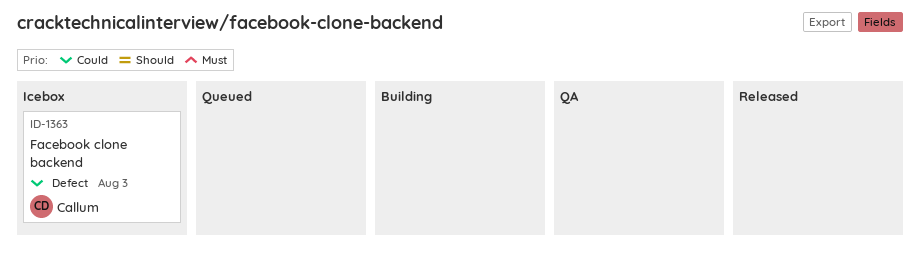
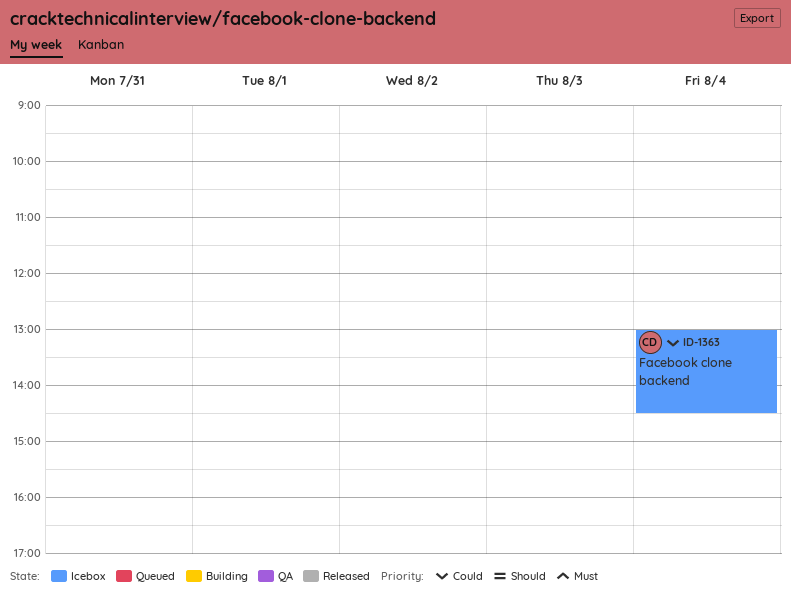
ID-1363, day: Aug 3 -> Aug 4

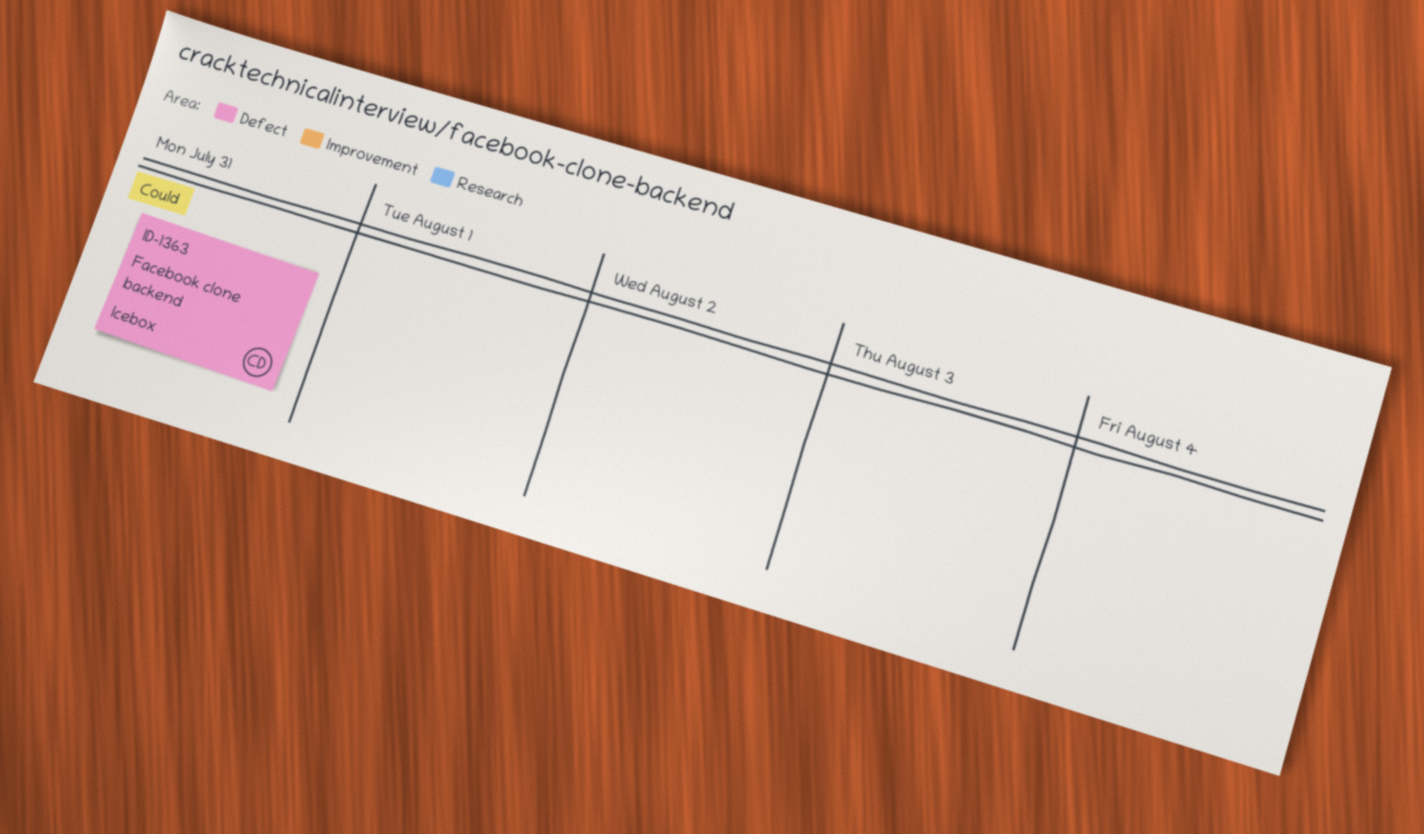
ID-1363, day: Aug 4 -> Jul 31

